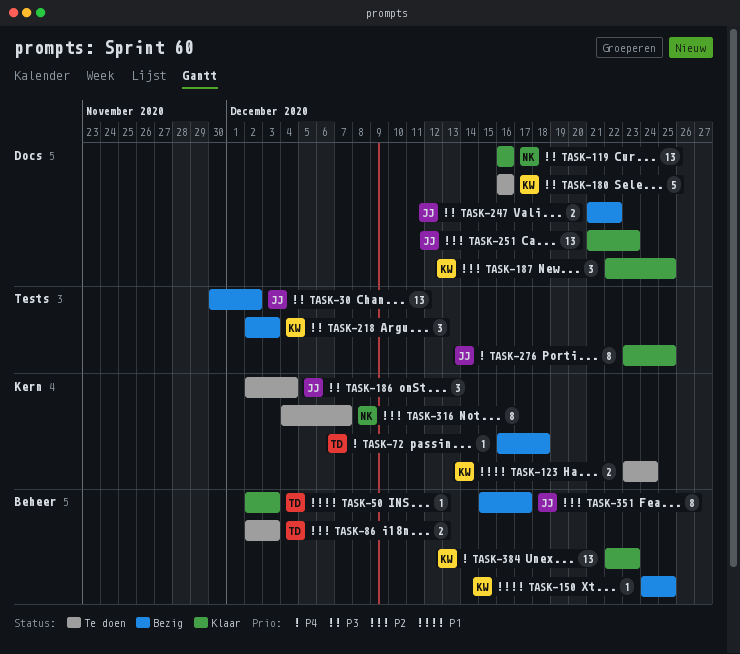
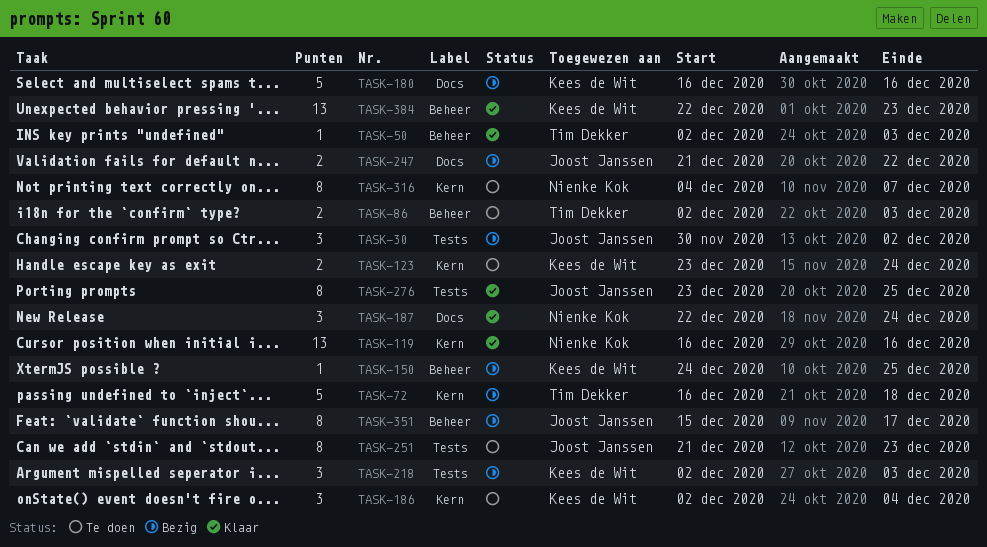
TASK-30, estimate: 13 -> 3
TASK-72, estimate: 1 -> 5
TASK-119, label: Docs -> Kern
TASK-180, status: Te doen -> Bezig
TASK-186, owner: Joost Janssen -> Kees de Wit
TASK-187, owner: Kees de Wit -> Nienke Kok
TASK-187, due: Dec 25 -> Dec 24
TASK-251, status: Klaar -> Te doen
TASK-251, label: Docs -> Tests
TASK-251, estimate: 13 -> 8

